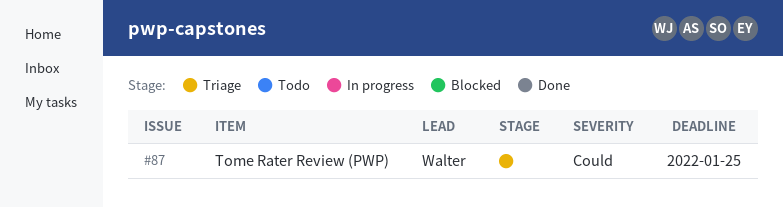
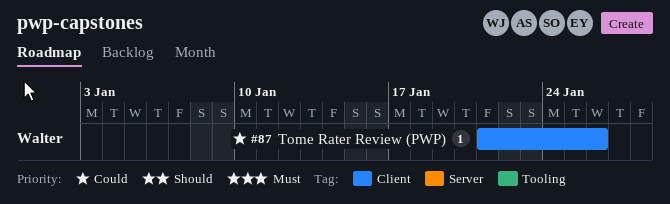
#87, due: Jan 25 -> Jan 26

